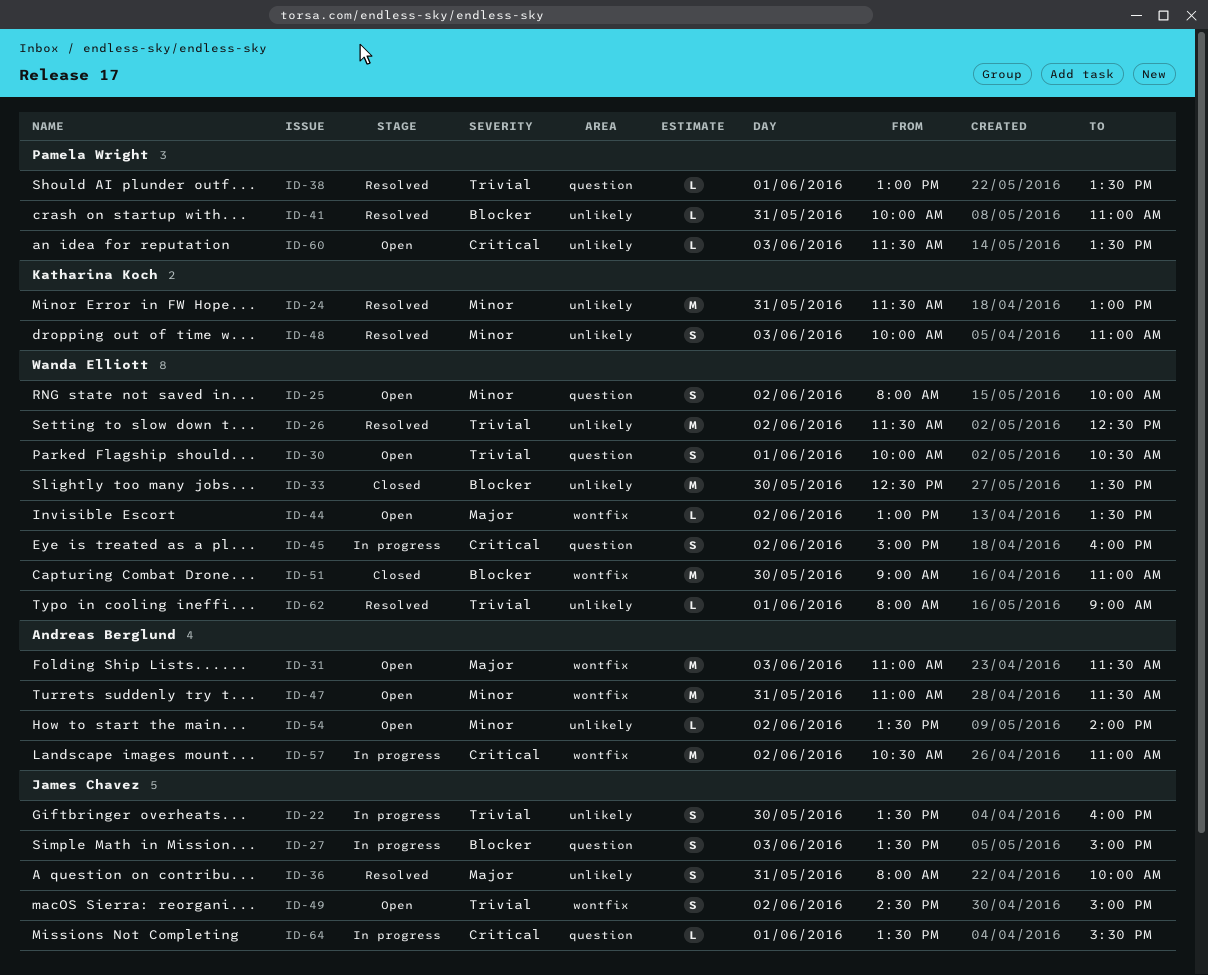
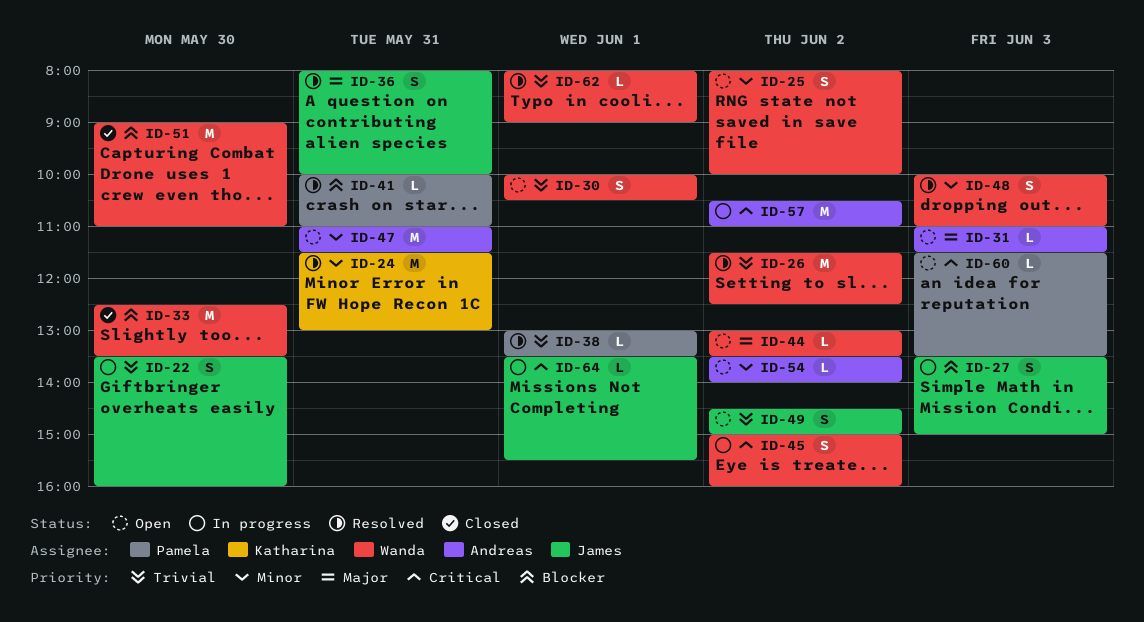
ID-31, estimate: M -> L
ID-48, owner: Katharina Koch -> Wanda Elliott

